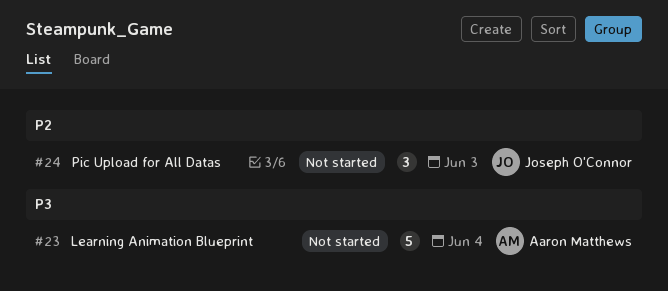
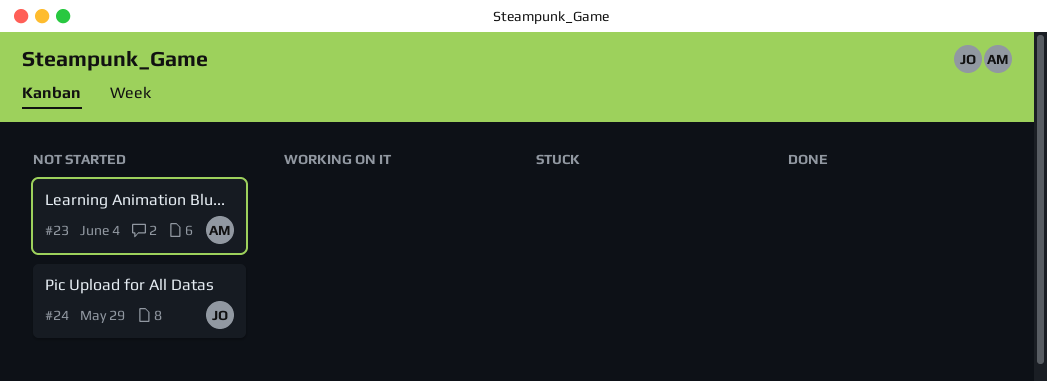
#24, due: Jun 3 -> May 29

